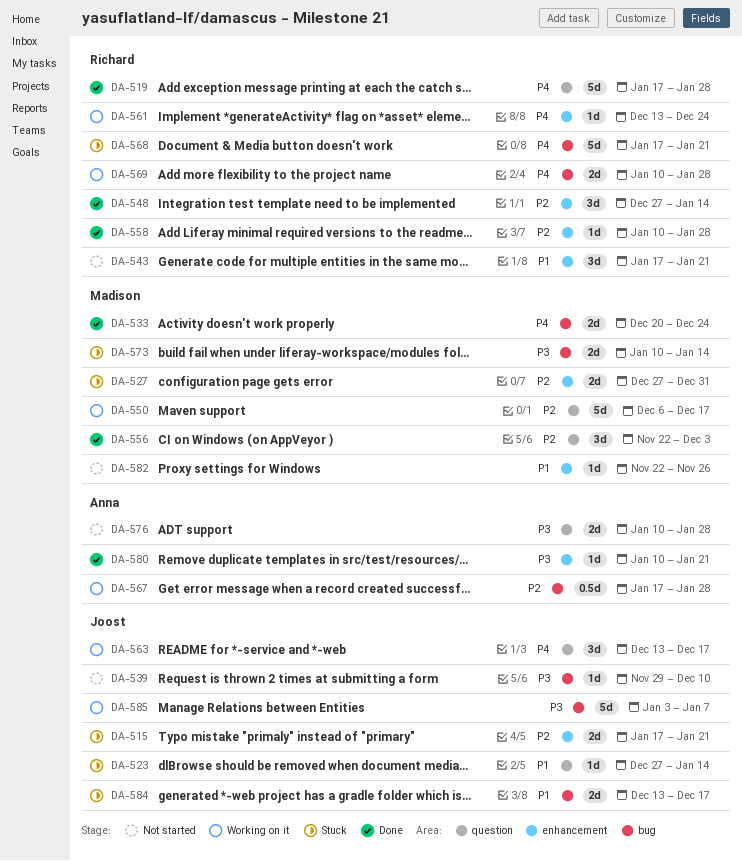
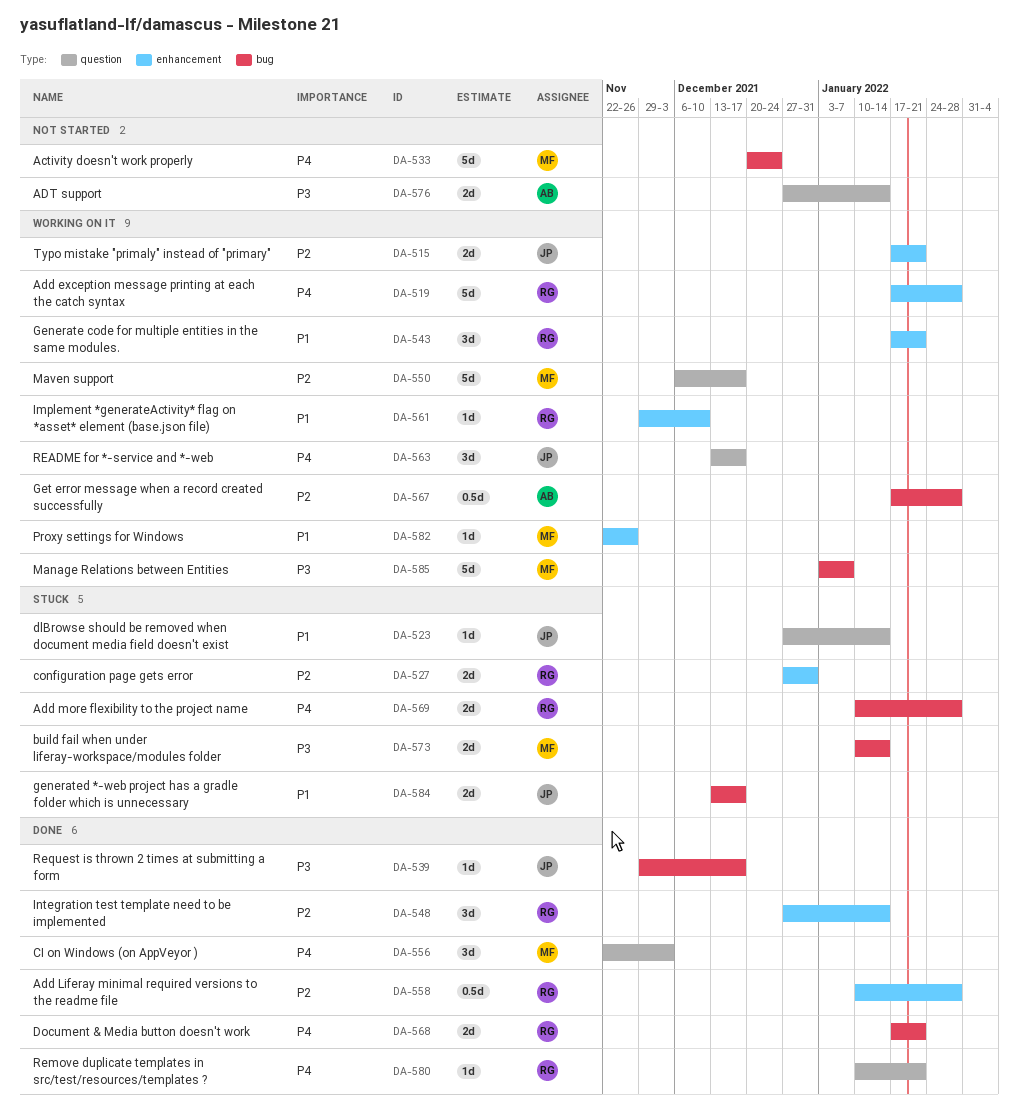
DA-515, status: Stuck -> Working on it
DA-519, status: Done -> Working on it
DA-519, label: question -> enhancement
DA-527, owner: Madison -> Richard
DA-533, status: Done -> Not started
DA-533, estimate: 2d -> 5d
DA-539, status: Not started -> Done
DA-539, due: Dec 10 -> Dec 17
DA-543, status: Not started -> Working on it
DA-556, priority: P2 -> P4
DA-558, estimate: 1d -> 0.5d
DA-561, priority: P4 -> P1
DA-561, start: Dec 13 -> Nov 29
DA-561, due: Dec 24 -> Dec 10
DA-568, status: Stuck -> Done
DA-568, estimate: 5d -> 2d
DA-569, status: Working on it -> Stuck
DA-576, start: Jan 10 -> Dec 27
DA-576, due: Jan 28 -> Jan 14
DA-580, owner: Anna -> Richard
DA-580, priority: P3 -> P4
DA-580, label: enhancement -> question
DA-582, status: Not started -> Working on it
DA-585, owner: Joost -> Madison

